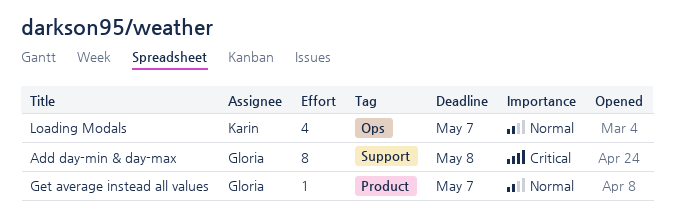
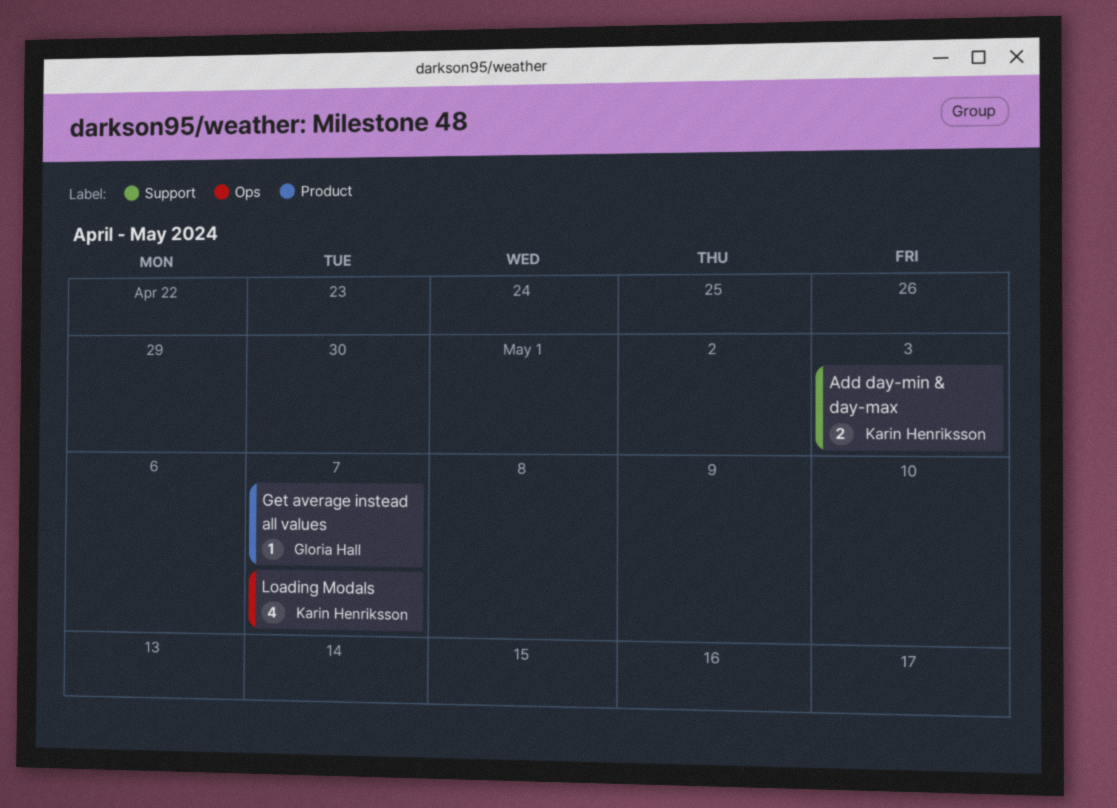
Add day-min & day-max, owner: Gloria Hall -> Karin Henriksson
Add day-min & day-max, estimate: 8 -> 2
Add day-min & day-max, due: May 8 -> May 3

